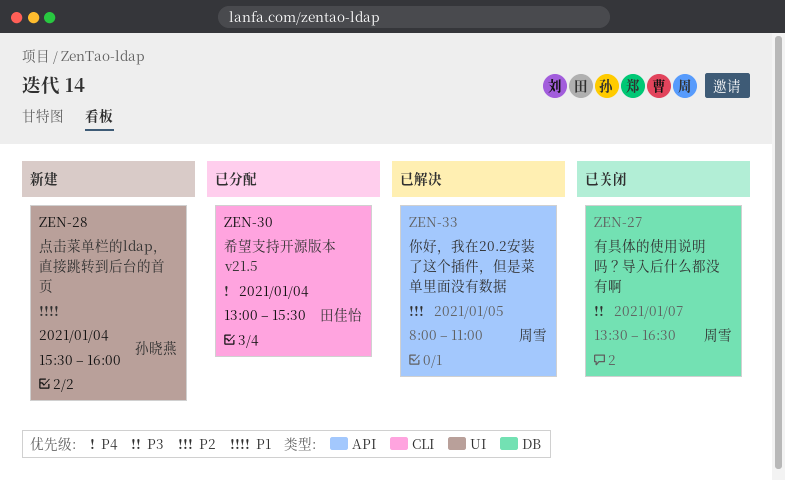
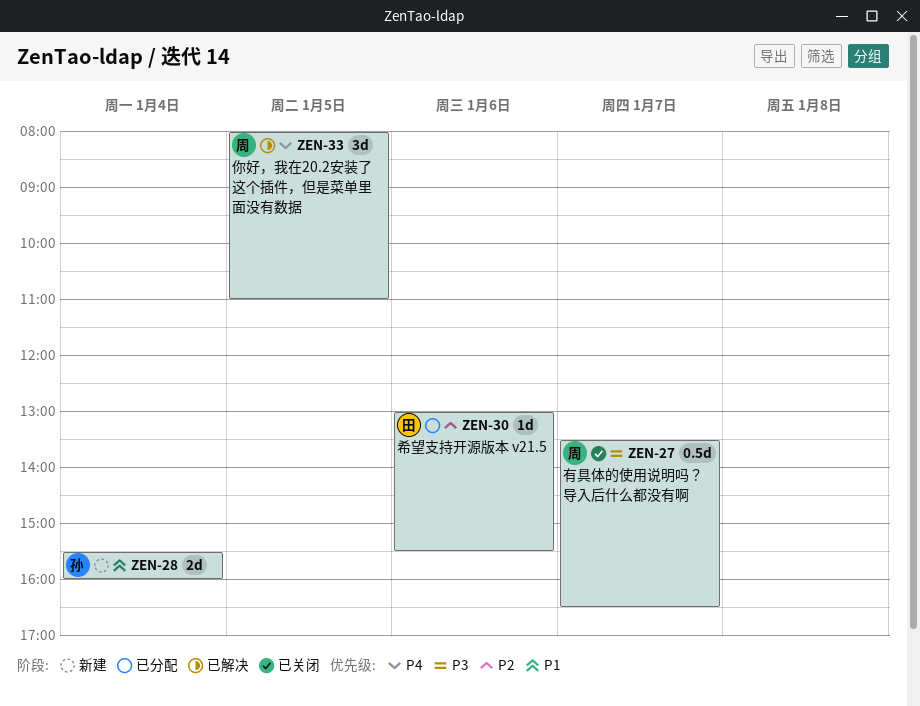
ZEN-30, priority: P4 -> P2
ZEN-30, day: Jan 4 -> Jan 6
ZEN-33, priority: P2 -> P4

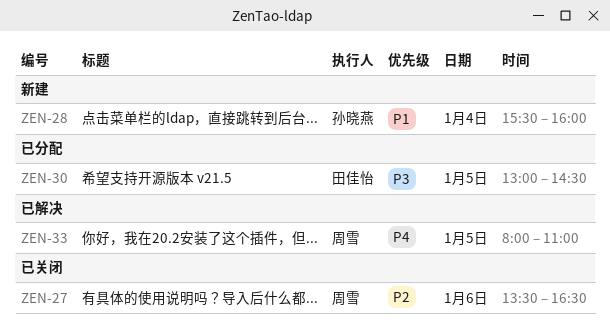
ZEN-27, priority: P3 -> P2
ZEN-27, day: Jan 7 -> Jan 6
ZEN-30, priority: P2 -> P3
ZEN-30, day: Jan 6 -> Jan 5
ZEN-30, ends: 15:30 -> 14:30

